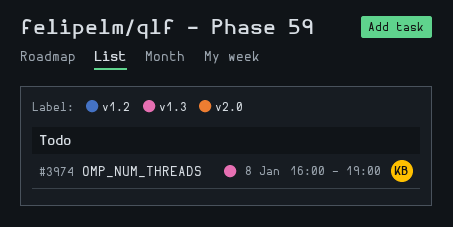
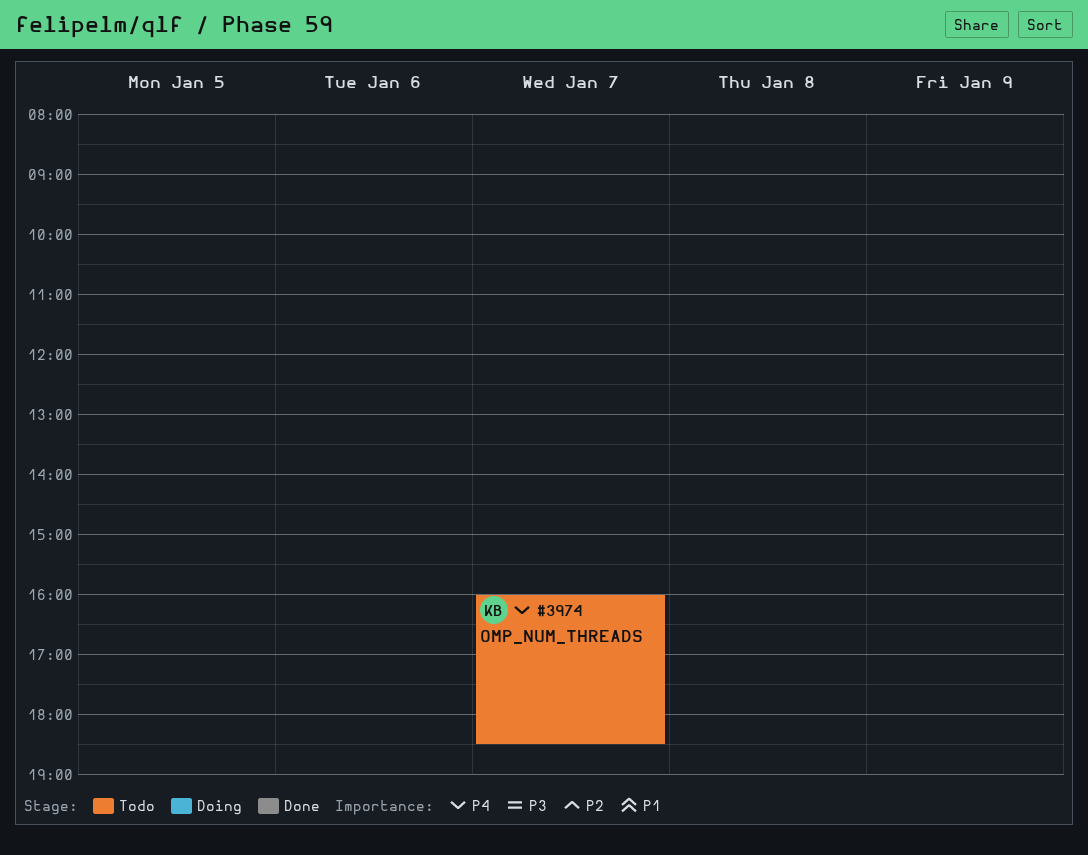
#3974, day: Jan 8 -> Jan 7
#3974, ends: 19:00 -> 18:30

